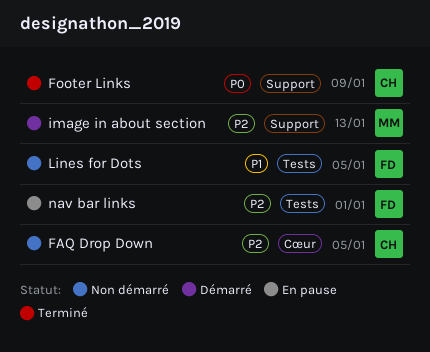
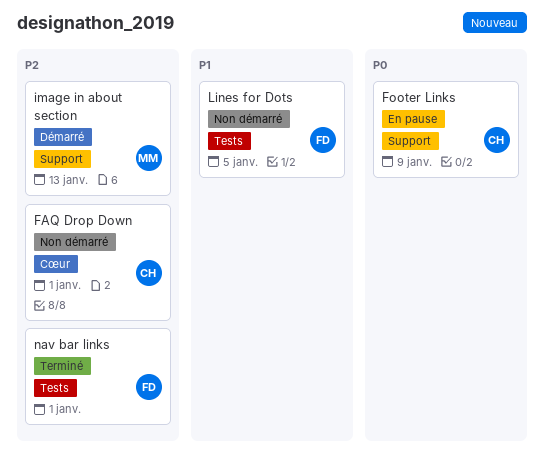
FAQ Drop Down, due: Jan 5 -> Jan 1
Footer Links, status: Terminé -> En pause
nav bar links, status: En pause -> Terminé

